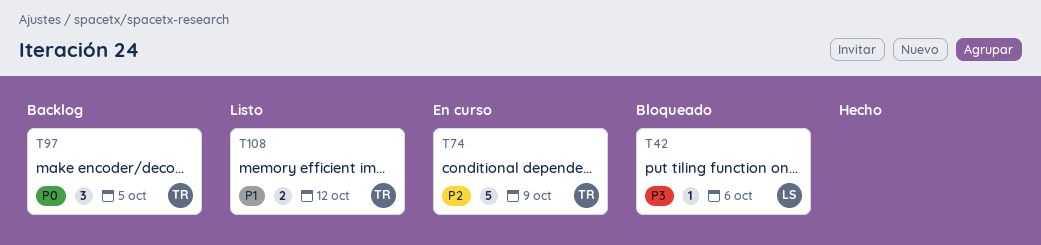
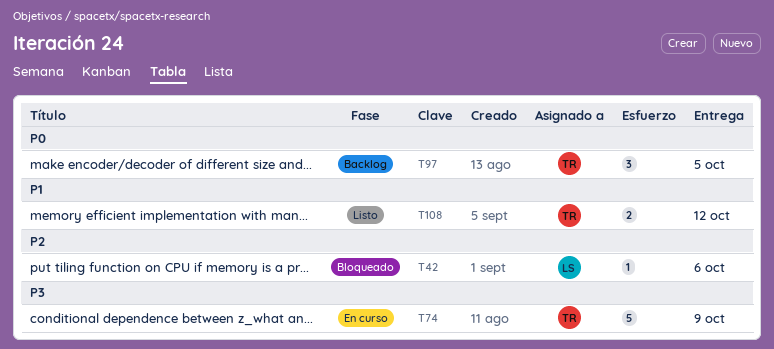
T42, priority: P3 -> P2
T74, priority: P2 -> P3

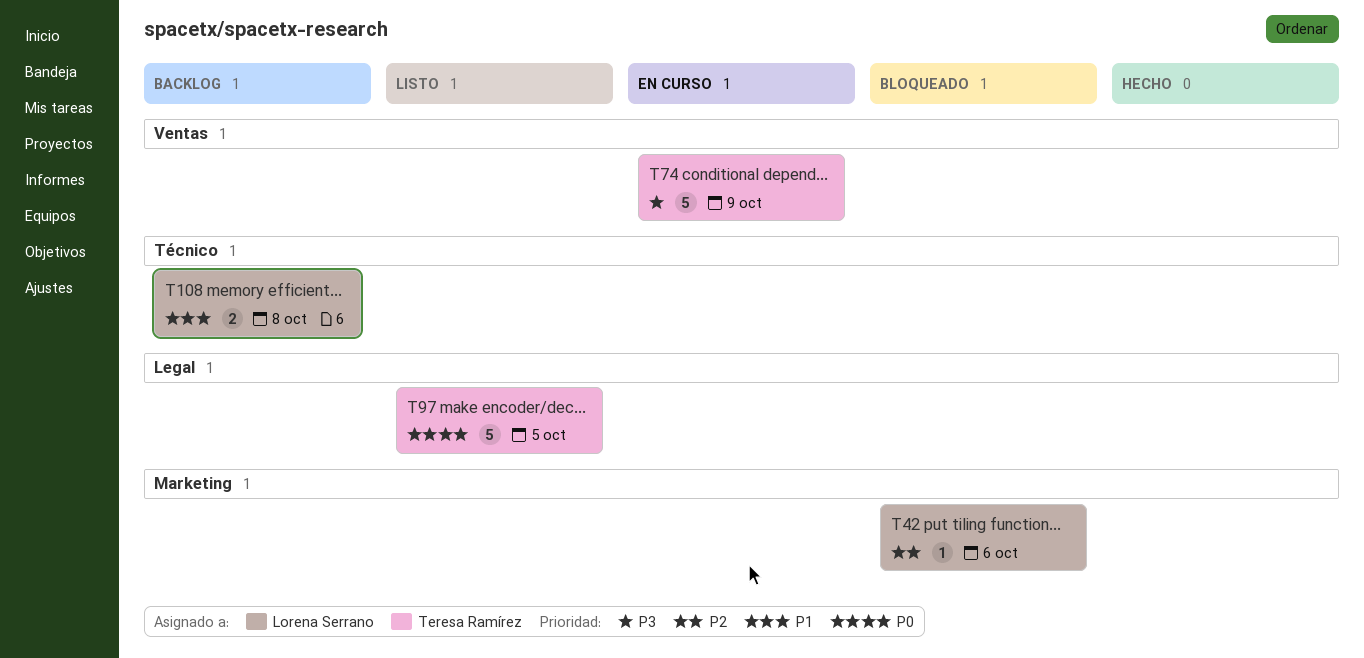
T97, status: Backlog -> Listo
T97, estimate: 3 -> 5
T108, status: Listo -> Backlog
T108, owner: Teresa Ramírez -> Lorena Serrano
T108, due: Oct 12 -> Oct 8

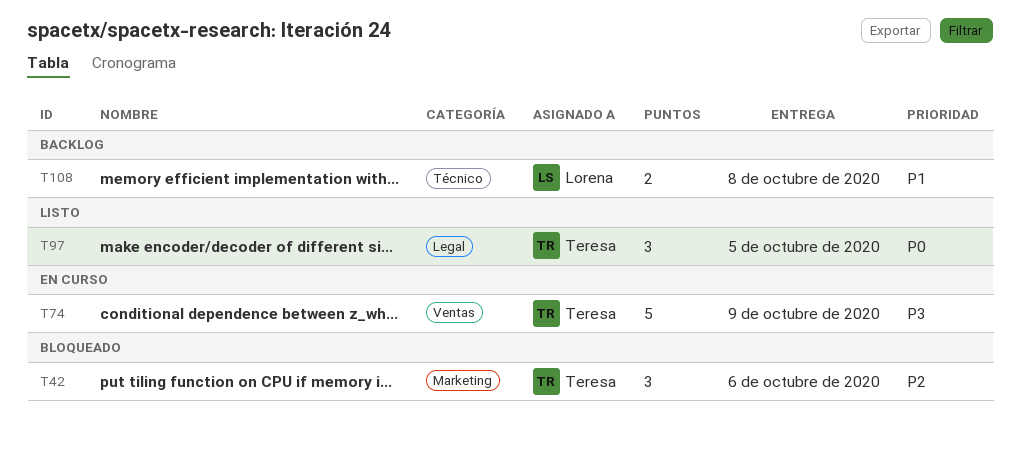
T42, owner: Lorena Serrano -> Teresa Ramírez
T42, estimate: 1 -> 3
T97, estimate: 5 -> 3

